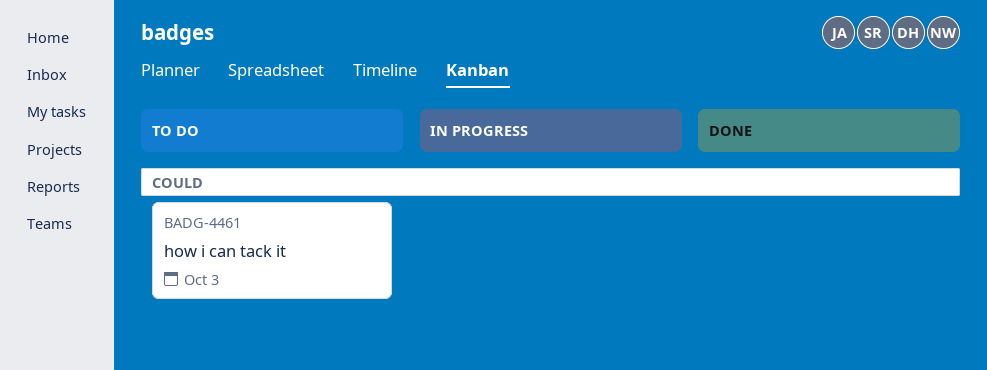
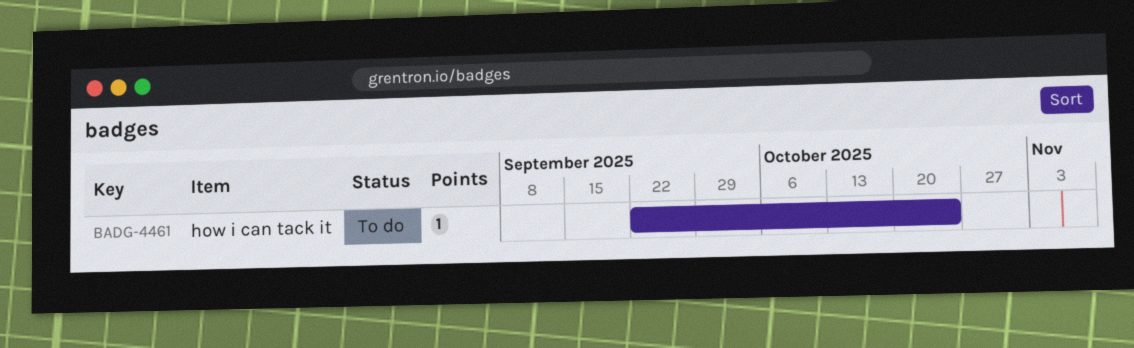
BADG-4461, due: Oct 3 -> Oct 24

